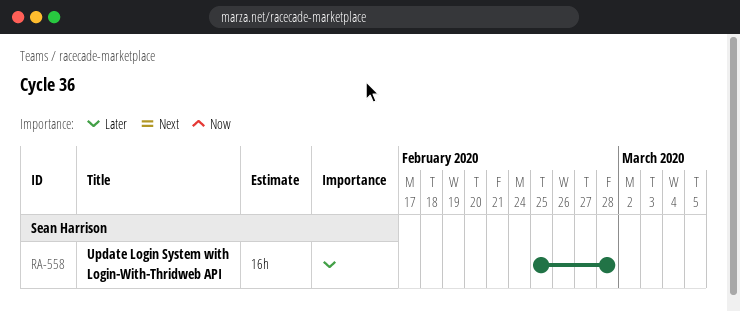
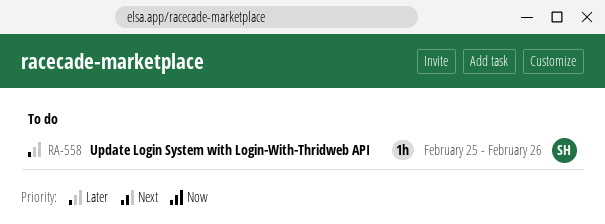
RA-558, estimate: 16h -> 1h
RA-558, due: Feb 28 -> Feb 26

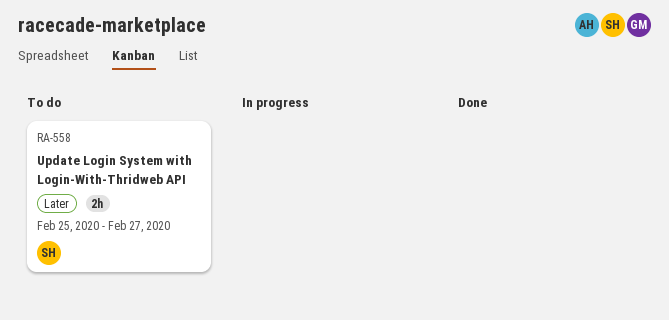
RA-558, estimate: 1h -> 2h
RA-558, due: Feb 26 -> Feb 27

